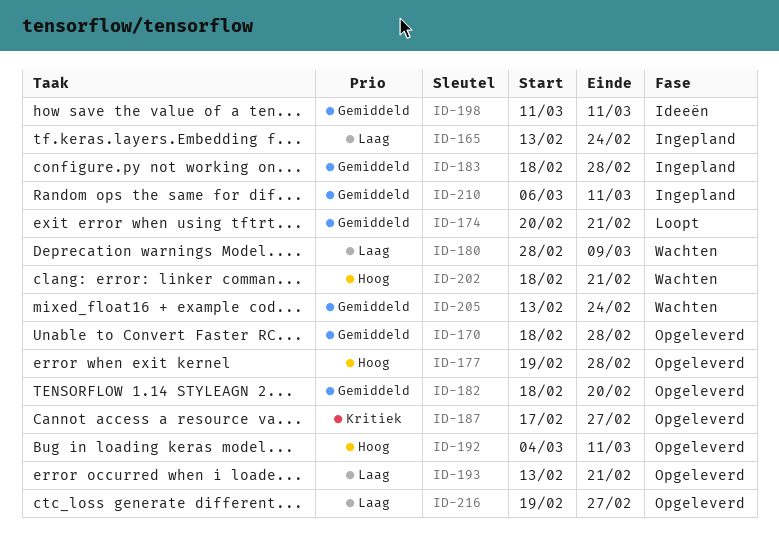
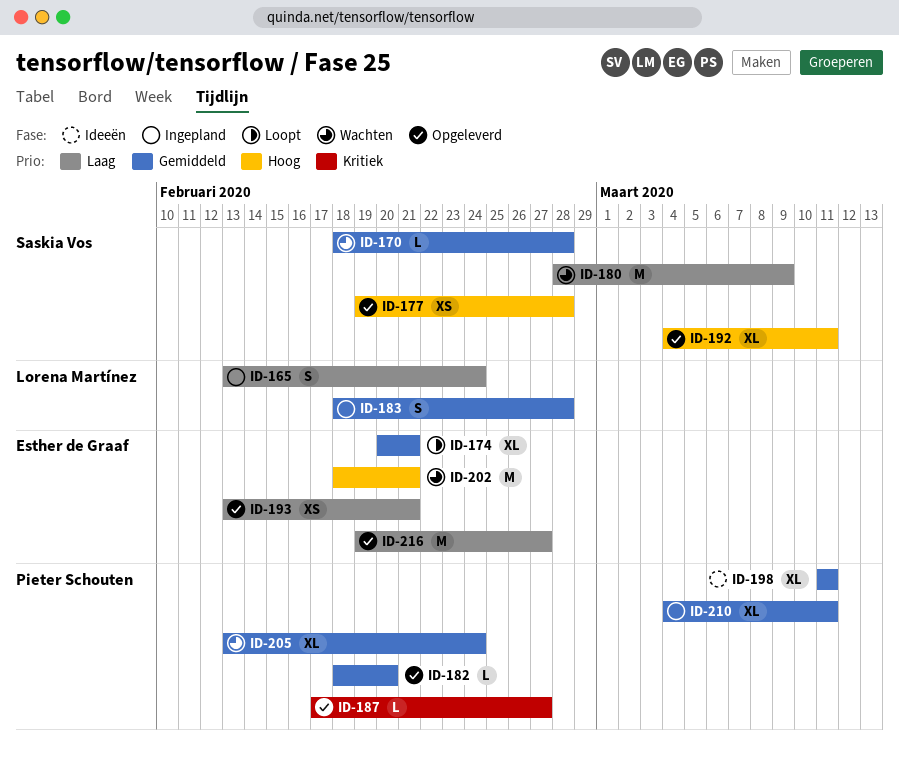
ID-170, status: Opgeleverd -> Wachten
ID-210, start: Mar 6 -> Mar 4

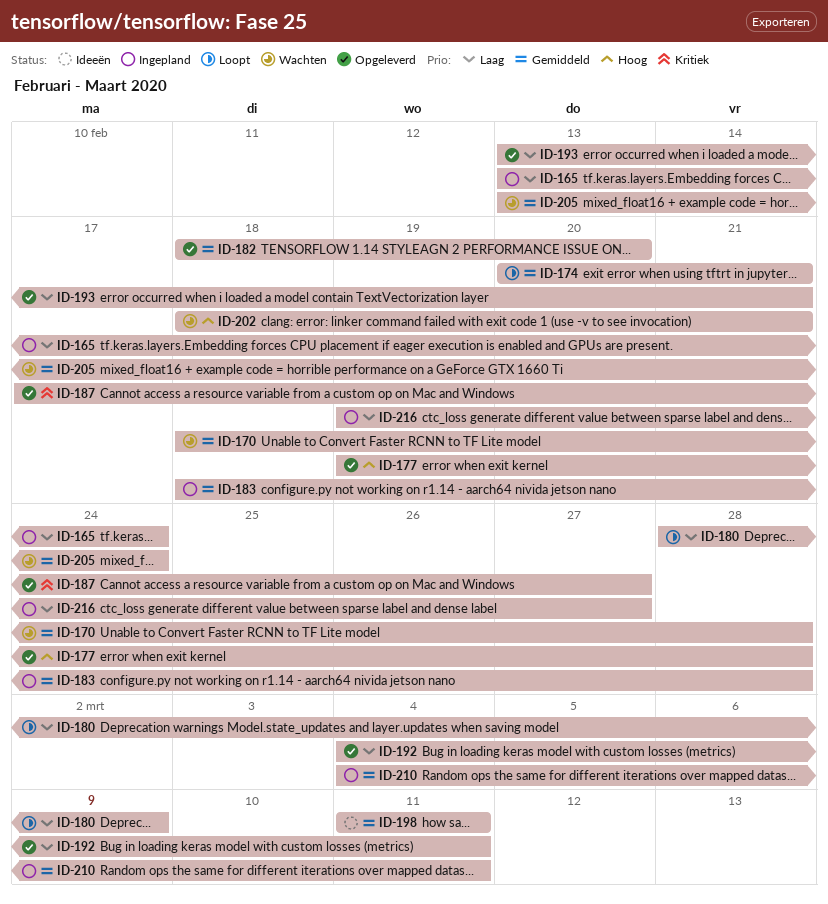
ID-180, status: Wachten -> Loopt
ID-192, priority: Hoog -> Laag
ID-216, status: Opgeleverd -> Ingepland

